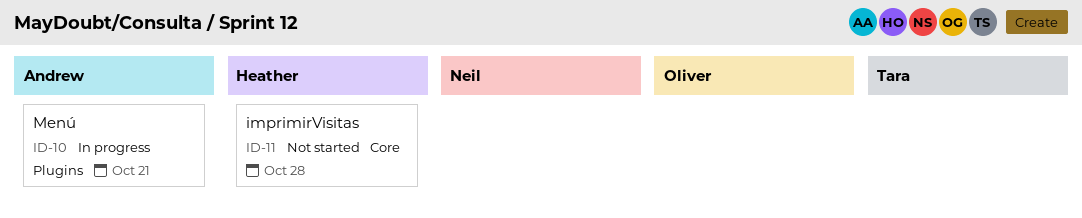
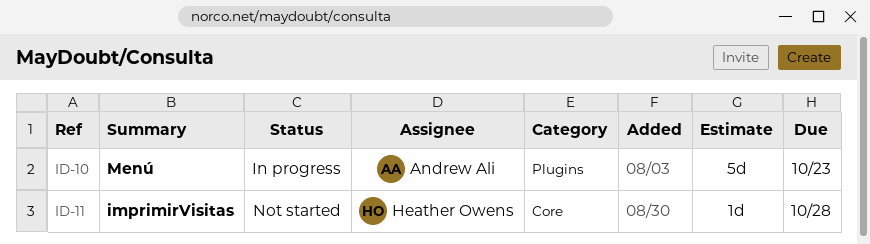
ID-10, due: Oct 21 -> Oct 23

